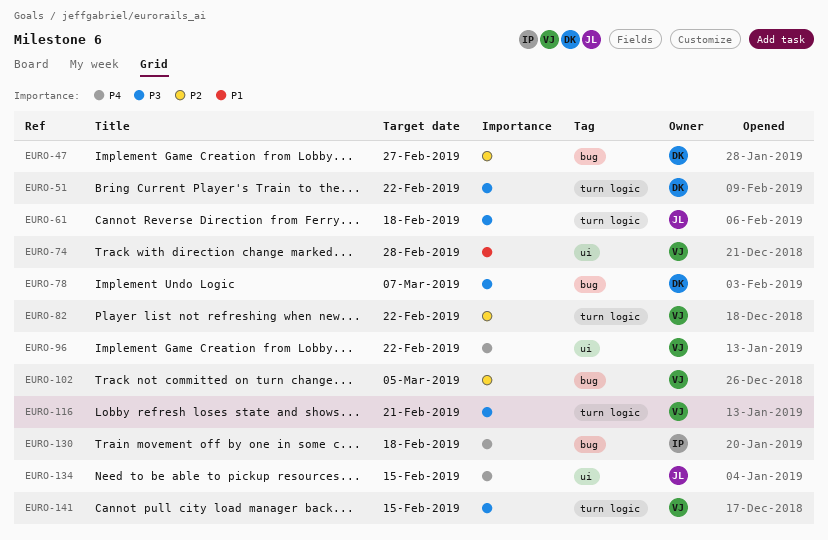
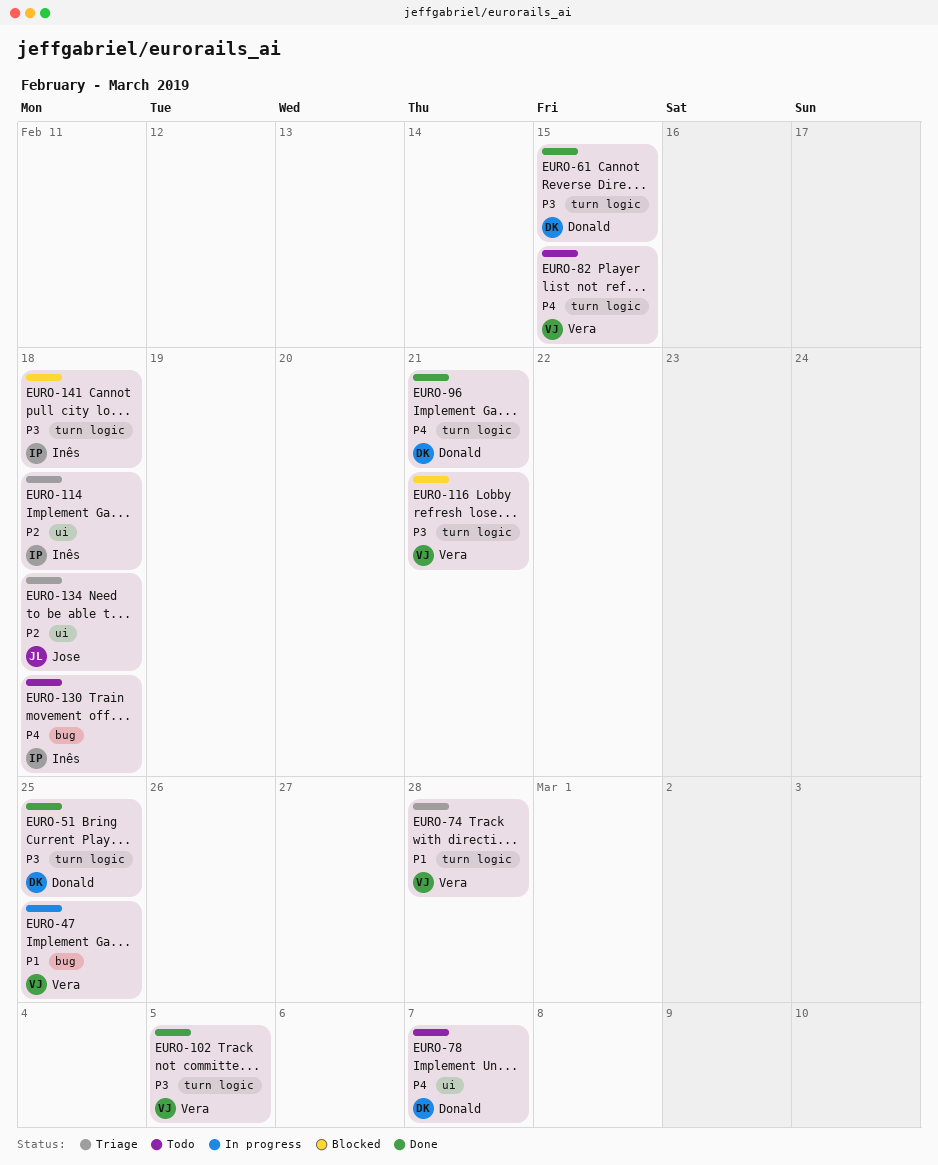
EURO-47, owner: Donald -> Vera
EURO-47, priority: P2 -> P1
EURO-47, due: Feb 27 -> Feb 25
EURO-51, due: Feb 22 -> Feb 25
EURO-61, owner: Jose -> Donald
EURO-61, due: Feb 18 -> Feb 15
EURO-74, label: ui -> turn logic
EURO-78, priority: P3 -> P4
EURO-78, label: bug -> ui
EURO-82, priority: P2 -> P4
EURO-82, due: Feb 22 -> Feb 15
EURO-96, owner: Vera -> Donald
EURO-96, label: ui -> turn logic
EURO-96, due: Feb 22 -> Feb 21
EURO-102, priority: P2 -> P3
EURO-102, label: bug -> turn logic
EURO-114: none -> present
EURO-134, priority: P4 -> P2
EURO-134, due: Feb 15 -> Feb 18
EURO-141, owner: Vera -> Inês
EURO-141, due: Feb 15 -> Feb 18

